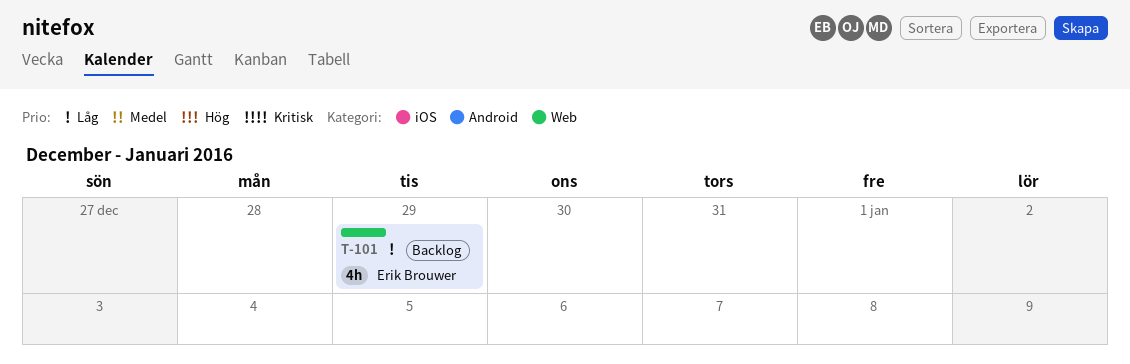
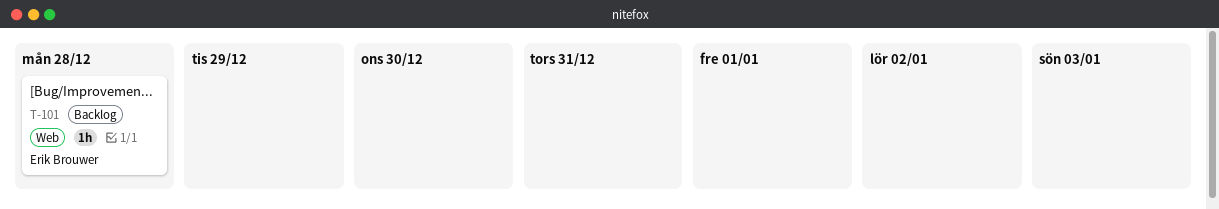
T-101, estimate: 4h -> 1h
T-101, due: Dec 29 -> Dec 28

